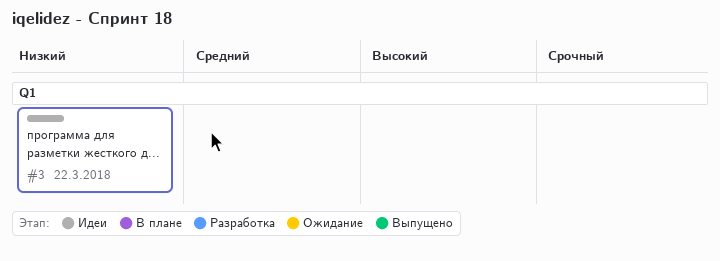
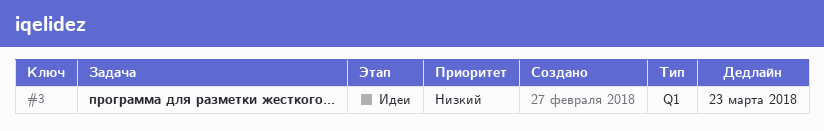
#3, due: Mar 22 -> Mar 23

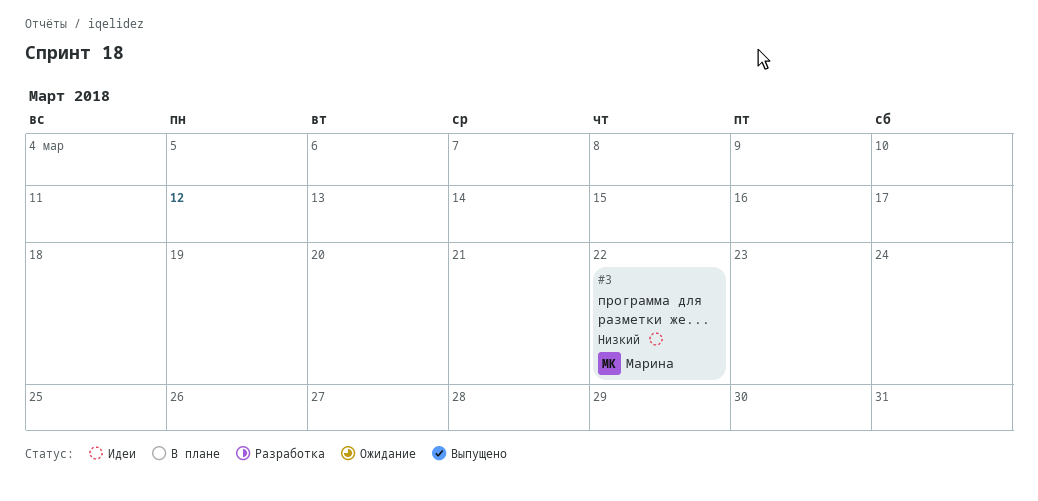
#3, due: Mar 23 -> Mar 22

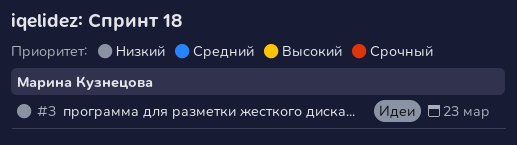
#3, due: Mar 22 -> Mar 23

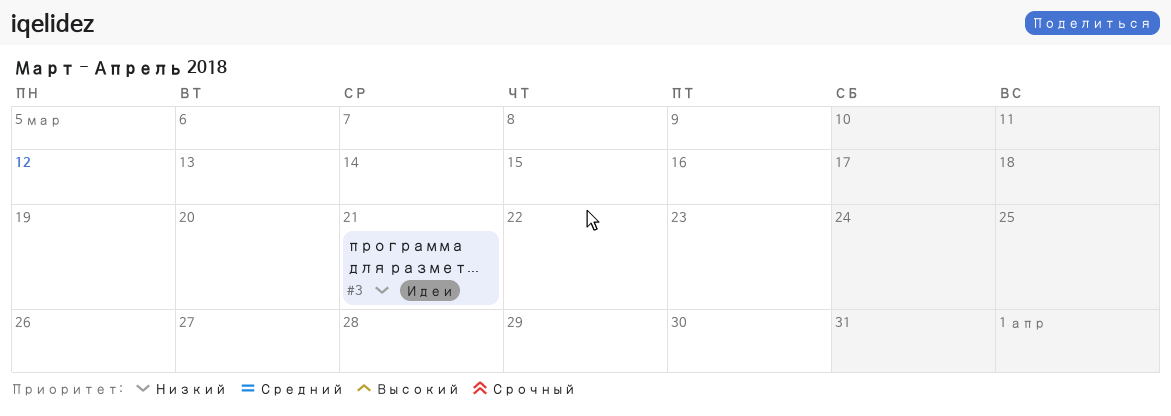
#3, due: Mar 23 -> Mar 21

